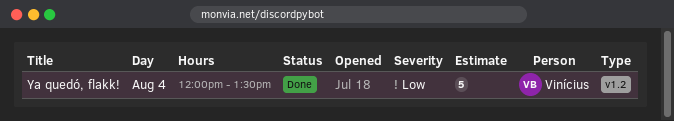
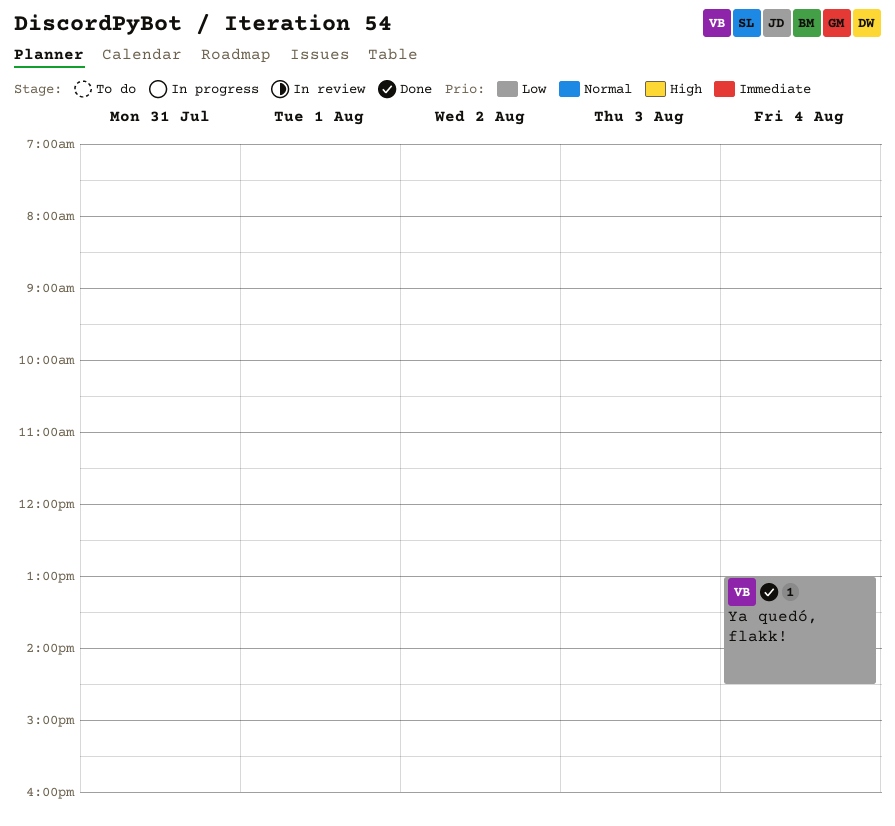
Ya quedó, flakk!, estimate: 5 -> 1
Ya quedó, flakk!, begins: 12:00 -> 13:00
Ya quedó, flakk!, ends: 13:30 -> 14:30

